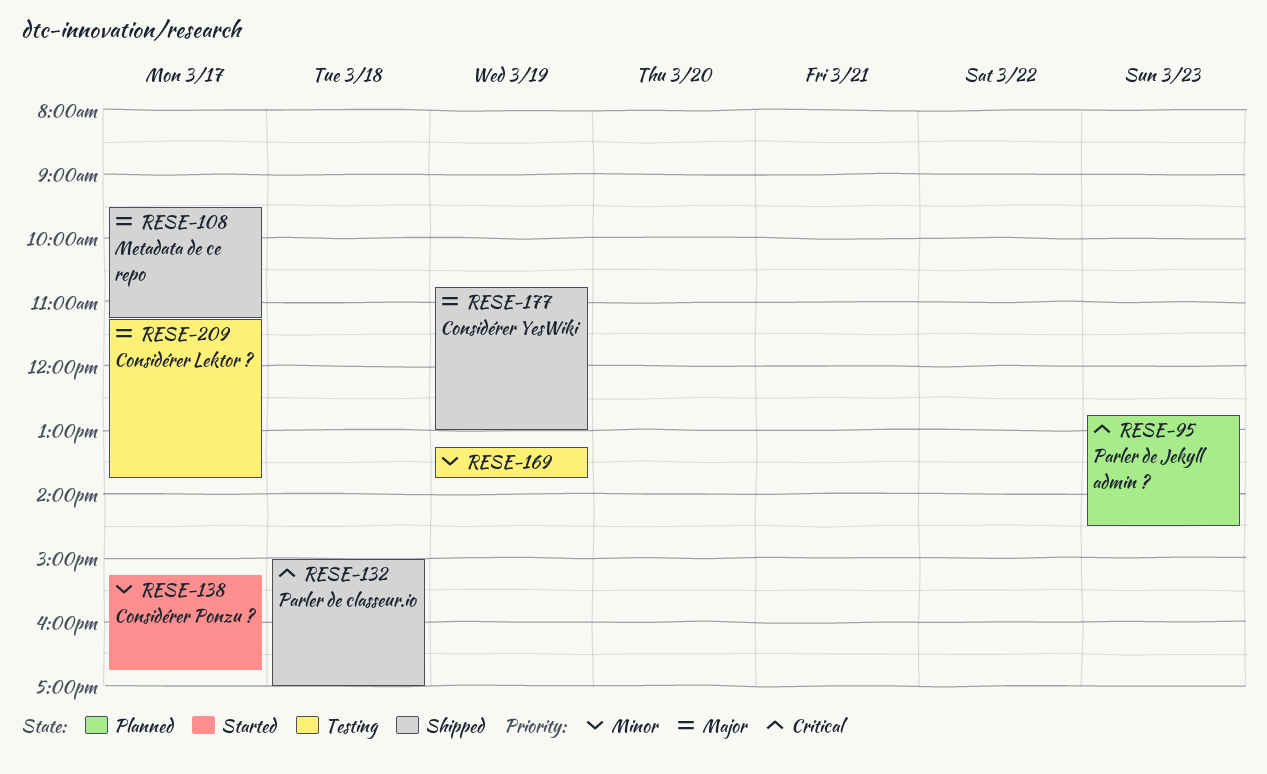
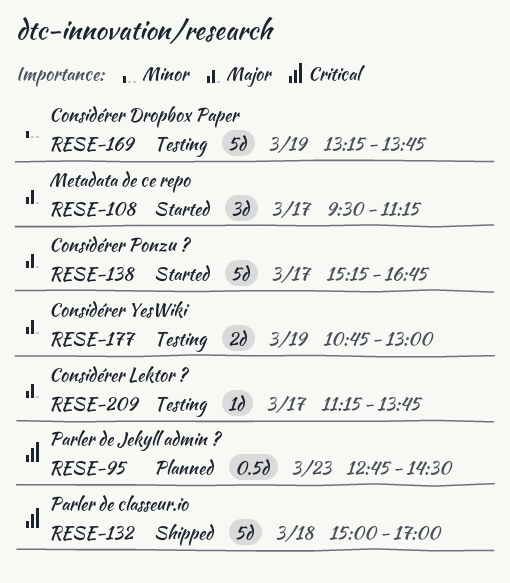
RESE-108, status: Shipped -> Started
RESE-138, priority: Minor -> Major
RESE-177, status: Shipped -> Testing

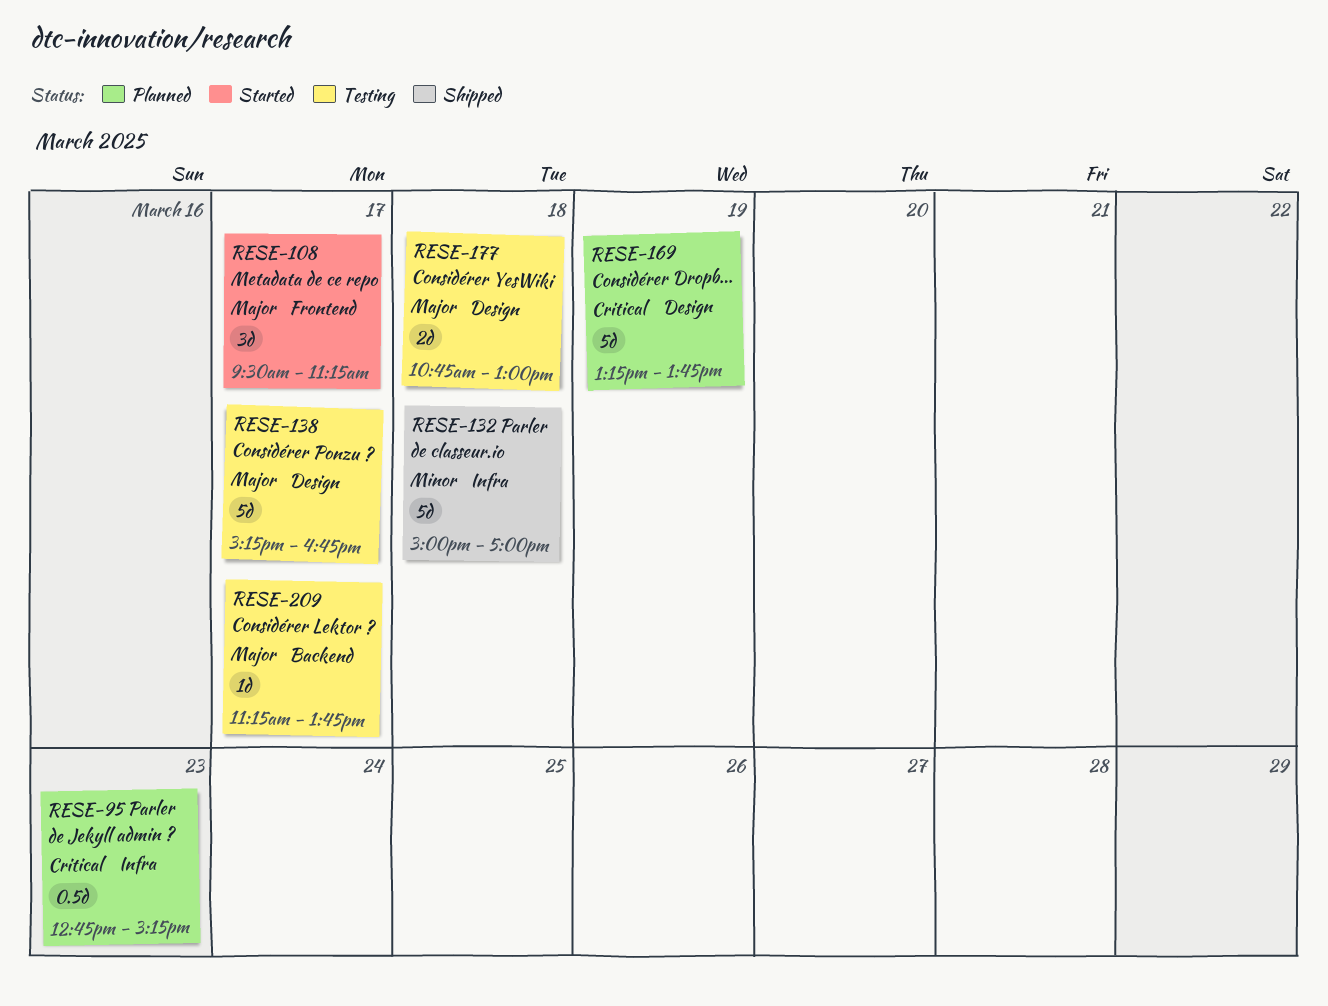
RESE-95, ends: 14:30 -> 15:15
RESE-132, priority: Critical -> Minor
RESE-138, status: Started -> Testing
RESE-169, status: Testing -> Planned
RESE-169, priority: Minor -> Critical
RESE-177, day: Mar 19 -> Mar 18

